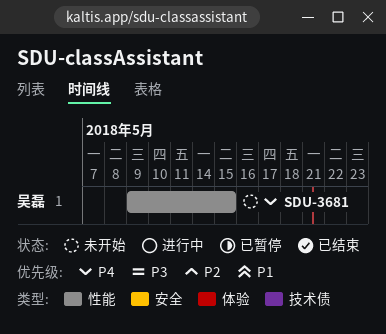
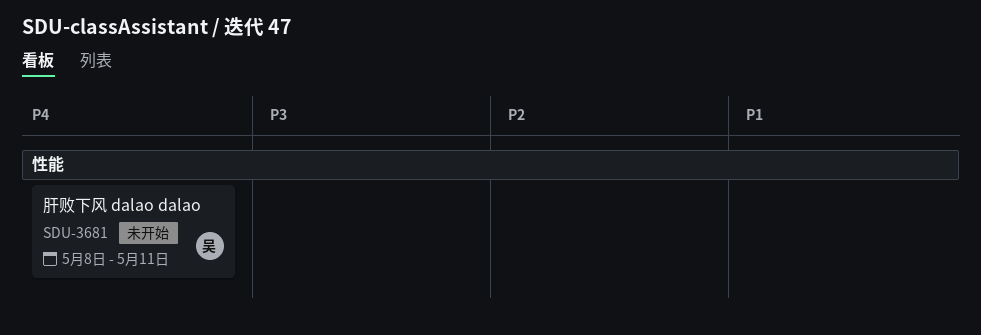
SDU-3681, start: May 9 -> May 8
SDU-3681, due: May 15 -> May 11

